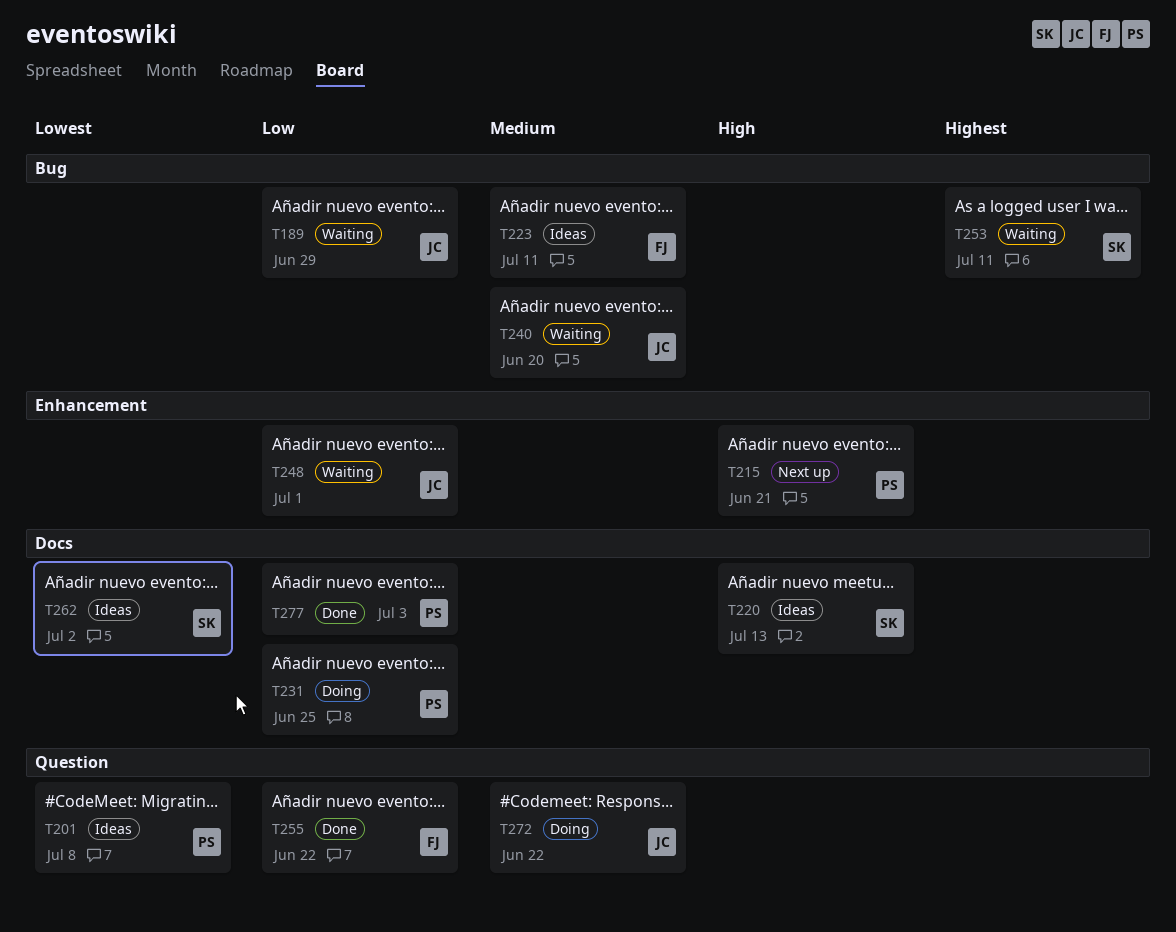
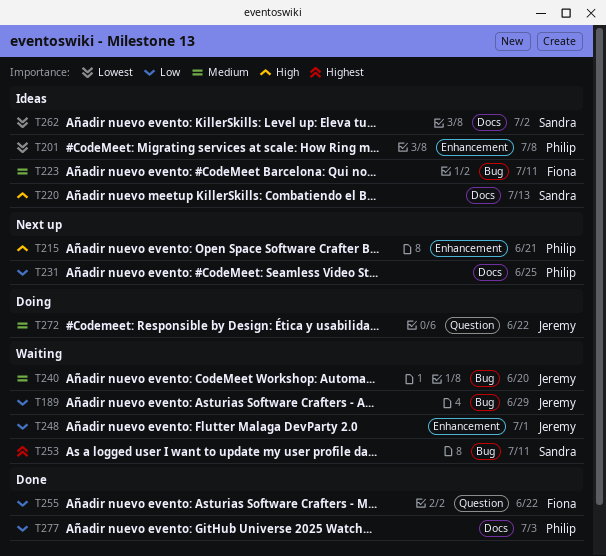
T201, label: Question -> Enhancement
T231, status: Doing -> Next up

